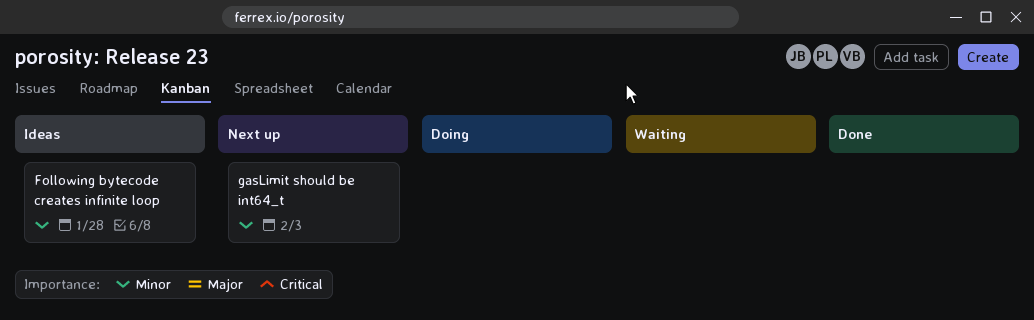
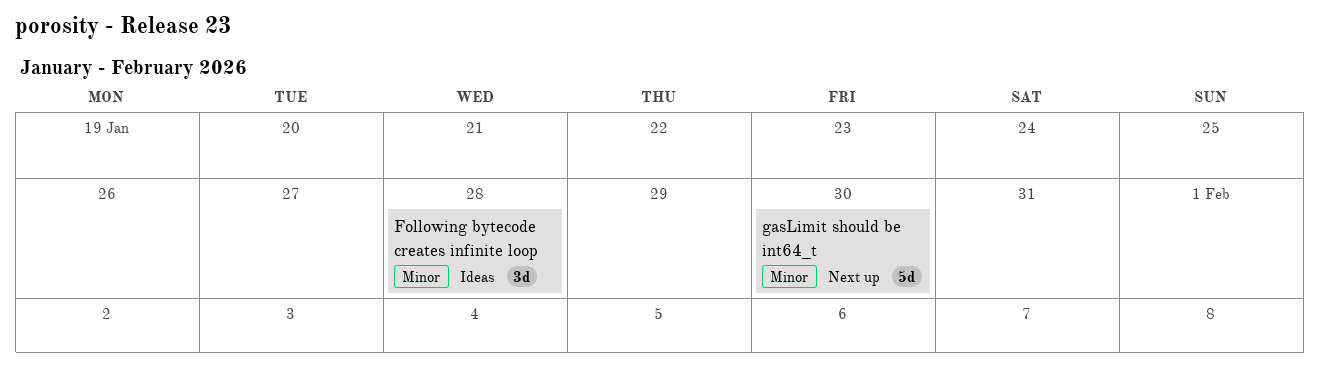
gasLimit should be int64_t, due: Feb 3 -> Jan 30

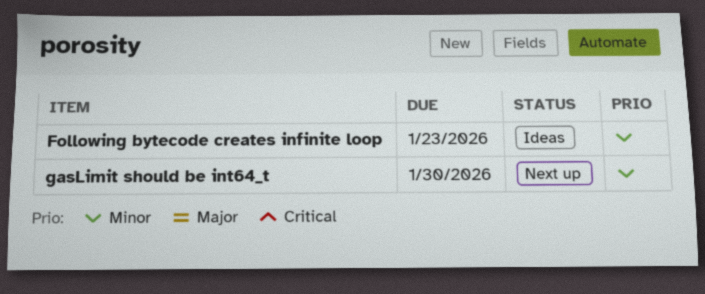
Following bytecode creates infinite loop, due: Jan 28 -> Jan 23

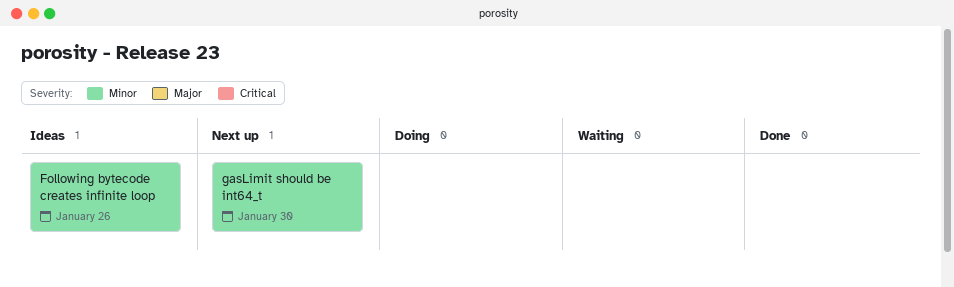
Following bytecode creates infinite loop, due: Jan 23 -> Jan 26

